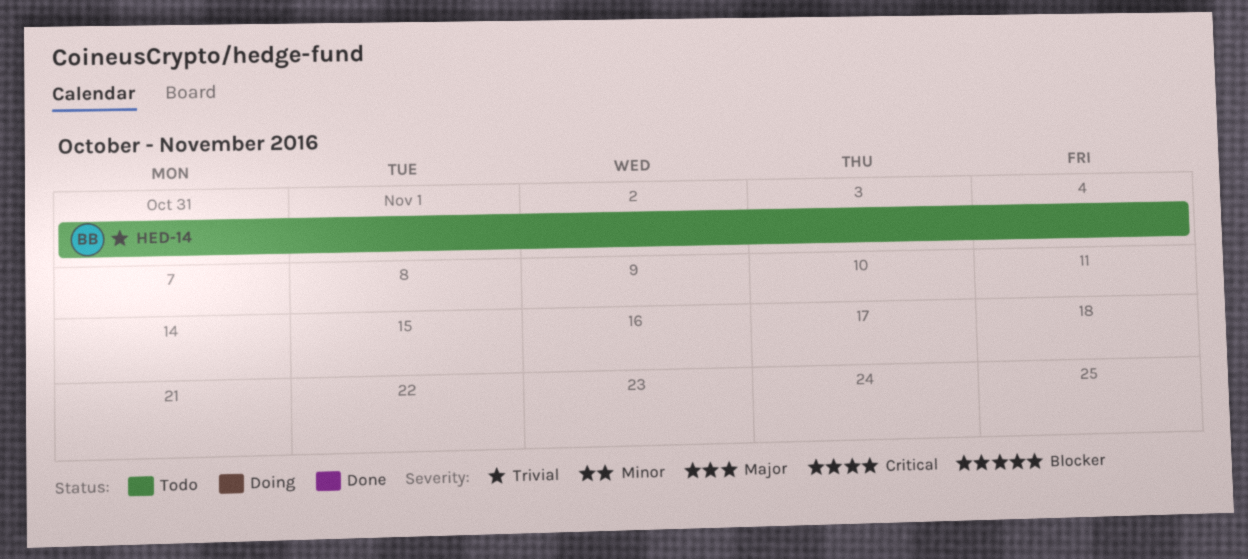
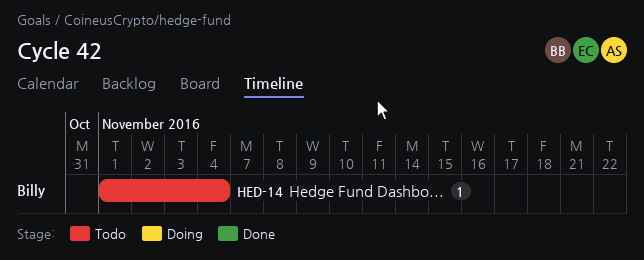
HED-14, start: Oct 31 -> Nov 1

